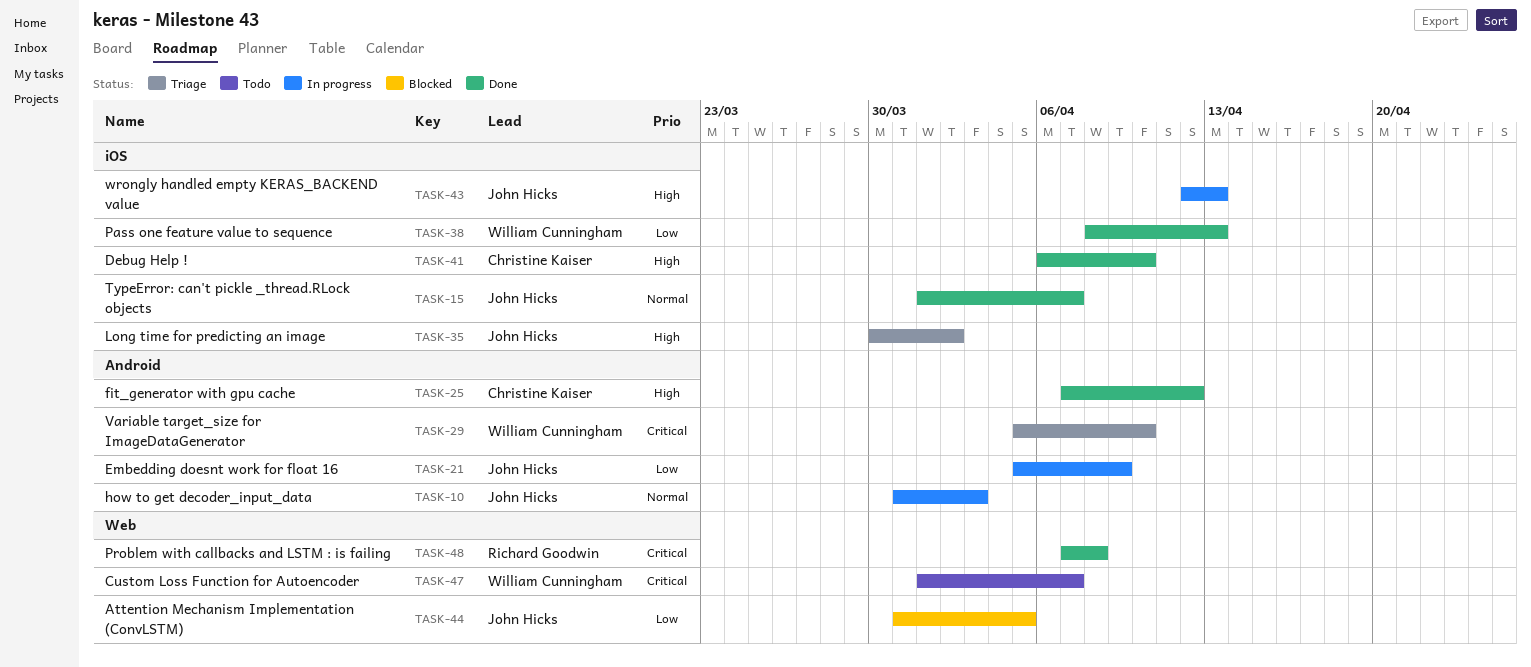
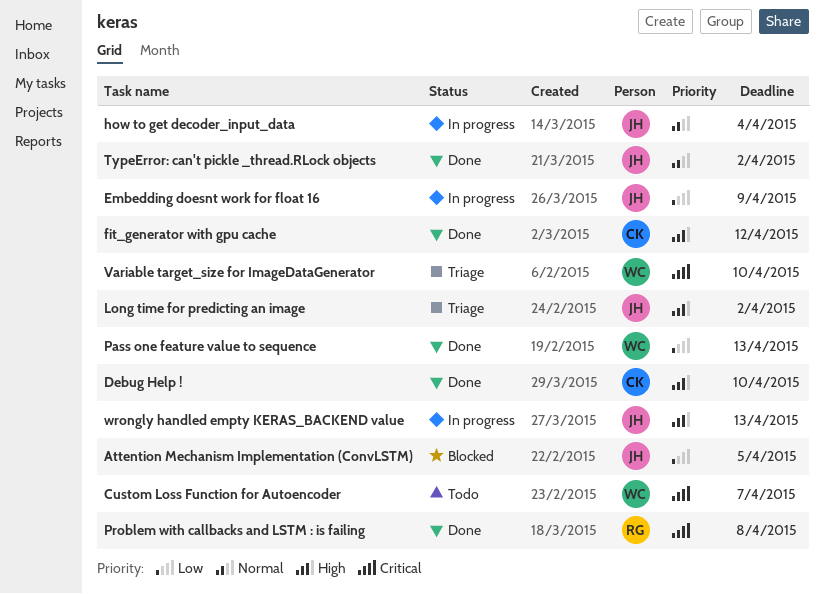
how to get decoder_input_data, due: Apr 3 -> Apr 4
TypeError: can't pickle _thread.RLock objects, due: Apr 7 -> Apr 2

